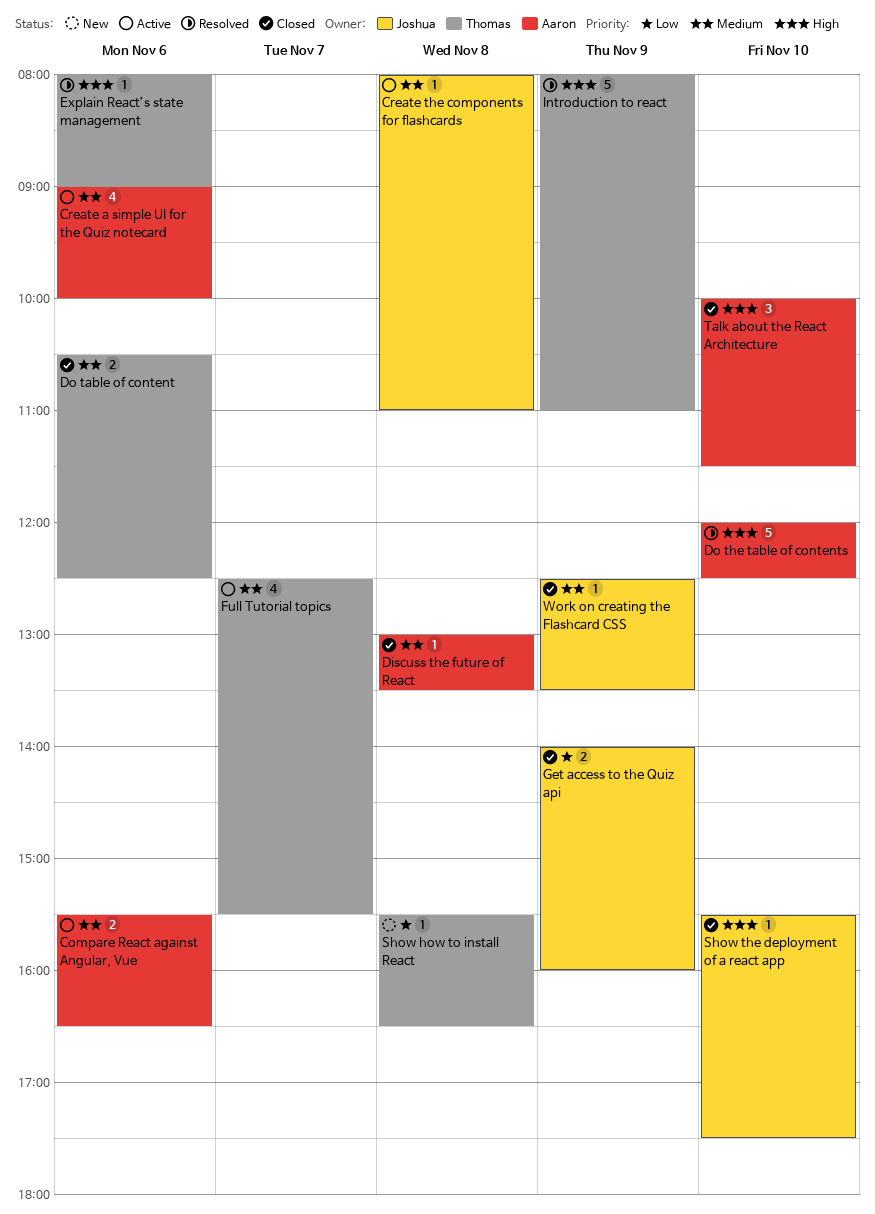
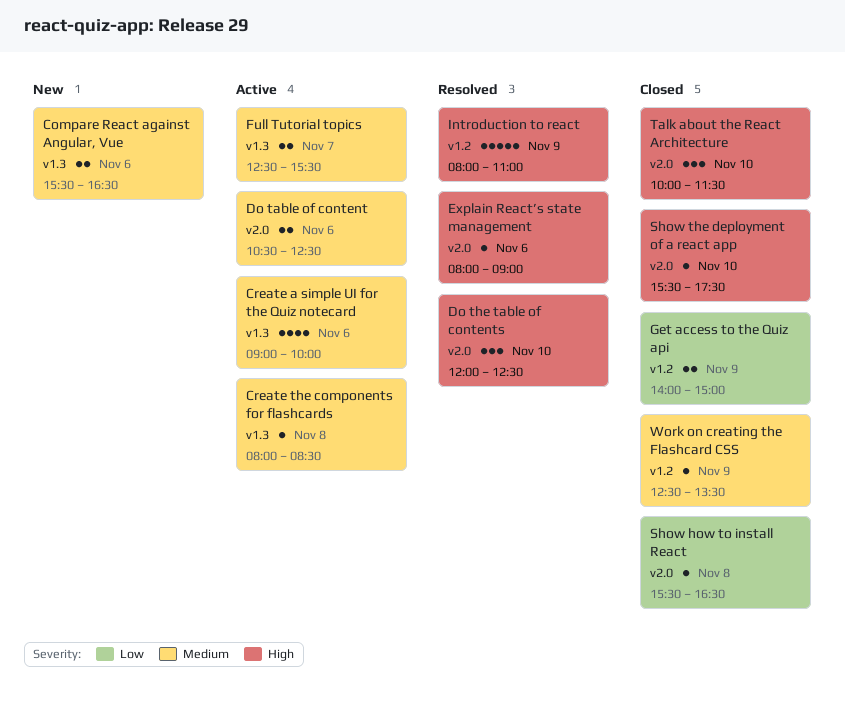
Compare React against Angular, Vue, status: Active -> New
Create the components for flashcards, ends: 11:00 -> 08:30
Discuss the future of React: present -> none
Do table of content, status: Closed -> Active
Do the table of contents, estimate: 5 -> 3
Full Tutorial topics, estimate: 4 -> 2
Get access to the Quiz api, ends: 16:00 -> 15:00
Show how to install React, status: New -> Closed

